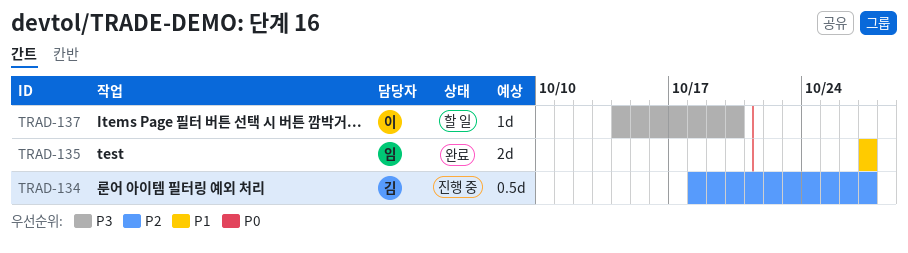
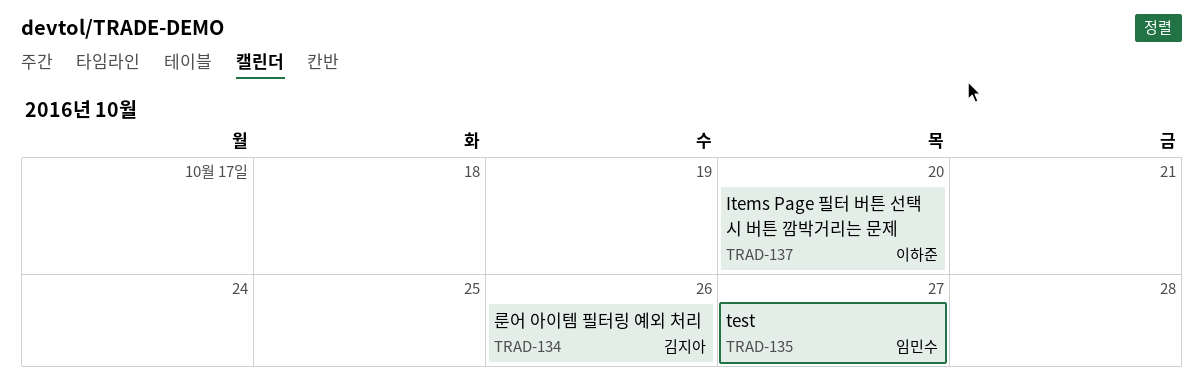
TRAD-134, due: Oct 27 -> Oct 26

